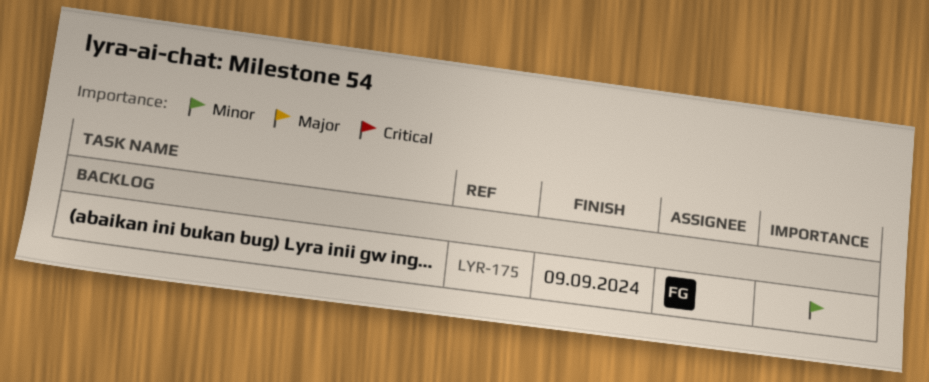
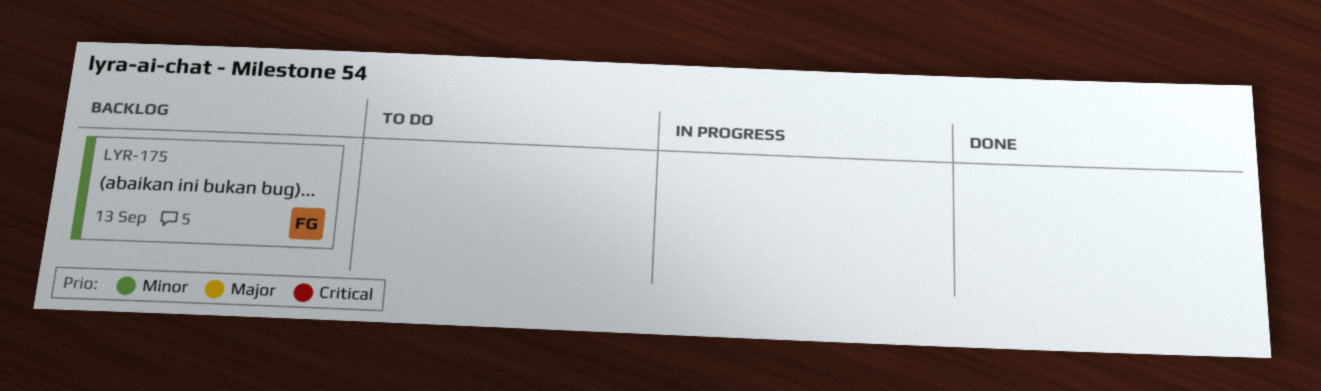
LYR-175, due: Sep 9 -> Sep 13

